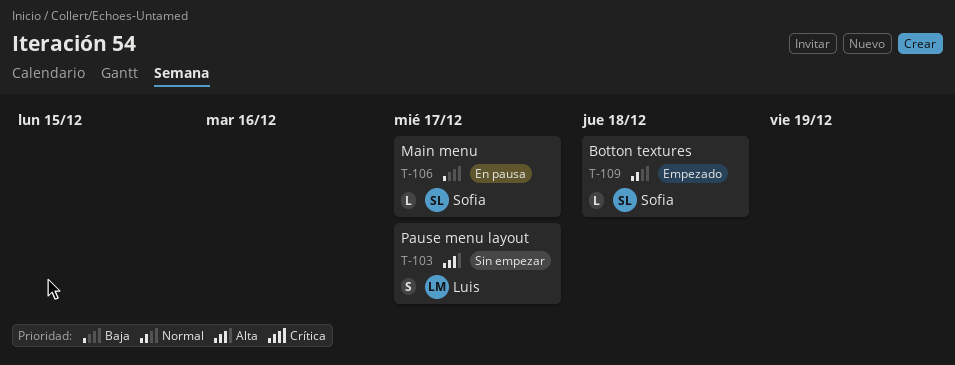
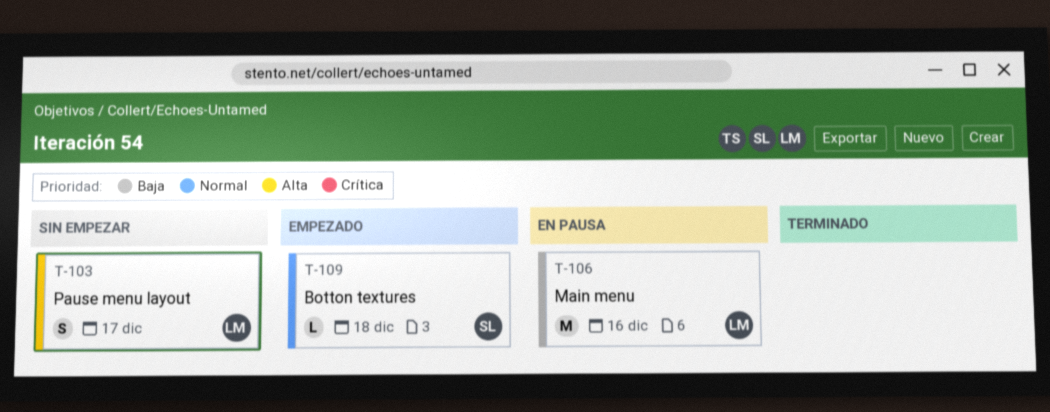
T-106, owner: Sofia -> Luis
T-106, estimate: L -> M
T-106, due: Dec 17 -> Dec 16

